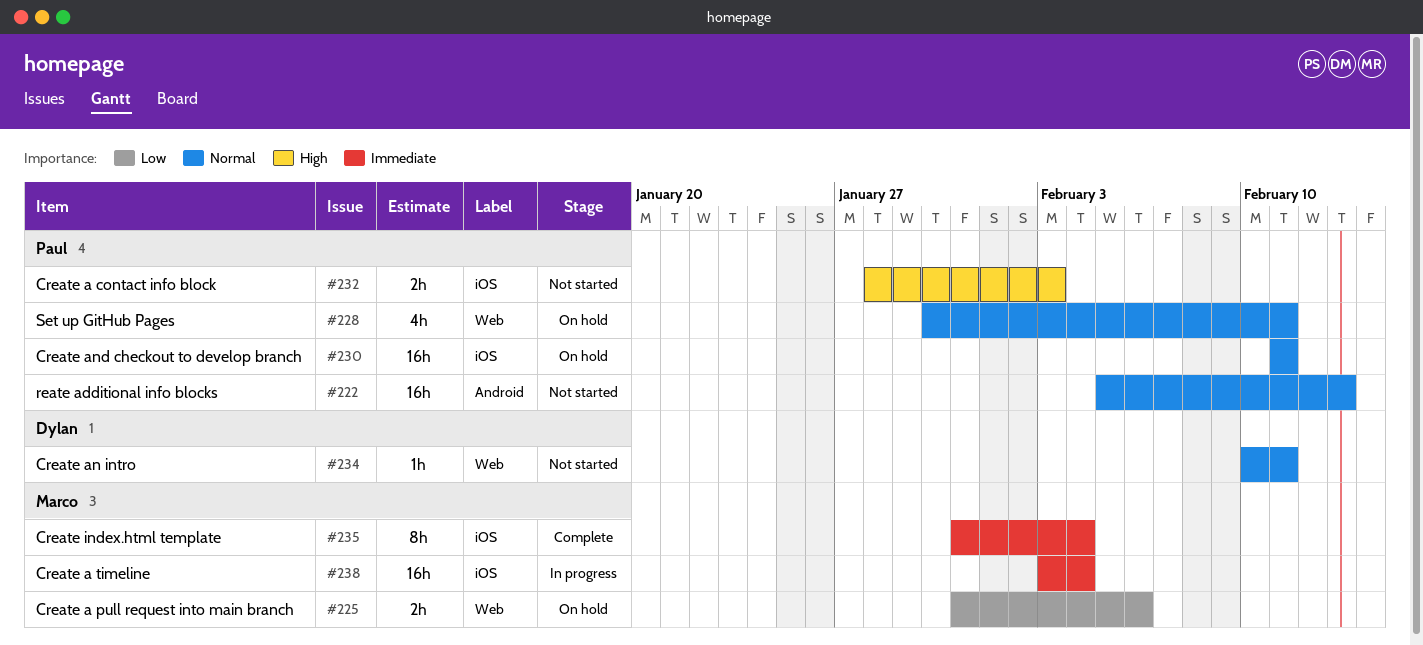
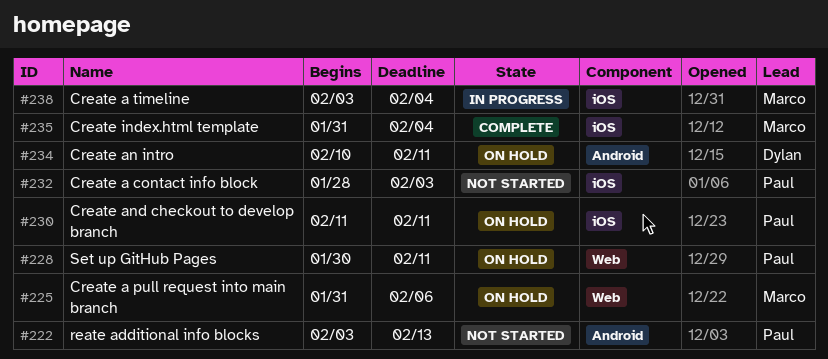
#222, start: Feb 5 -> Feb 3
#234, status: Not started -> On hold
#234, label: Web -> Android

